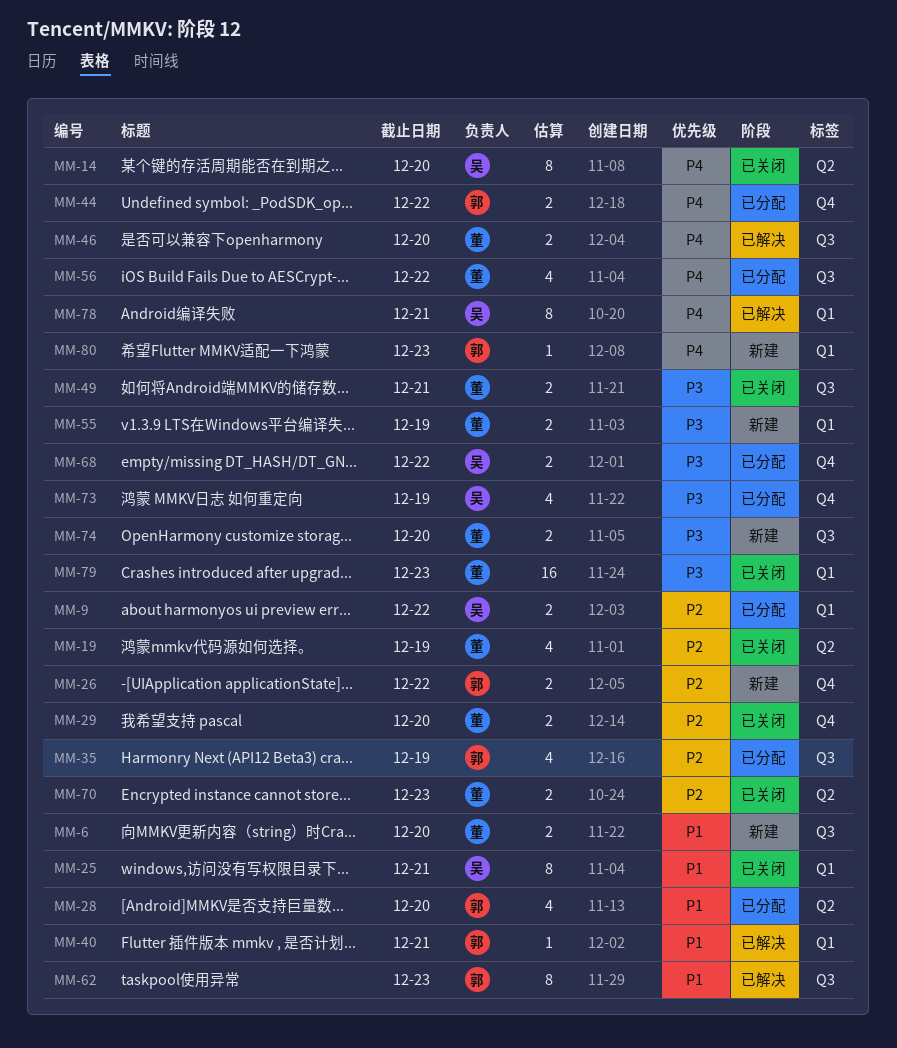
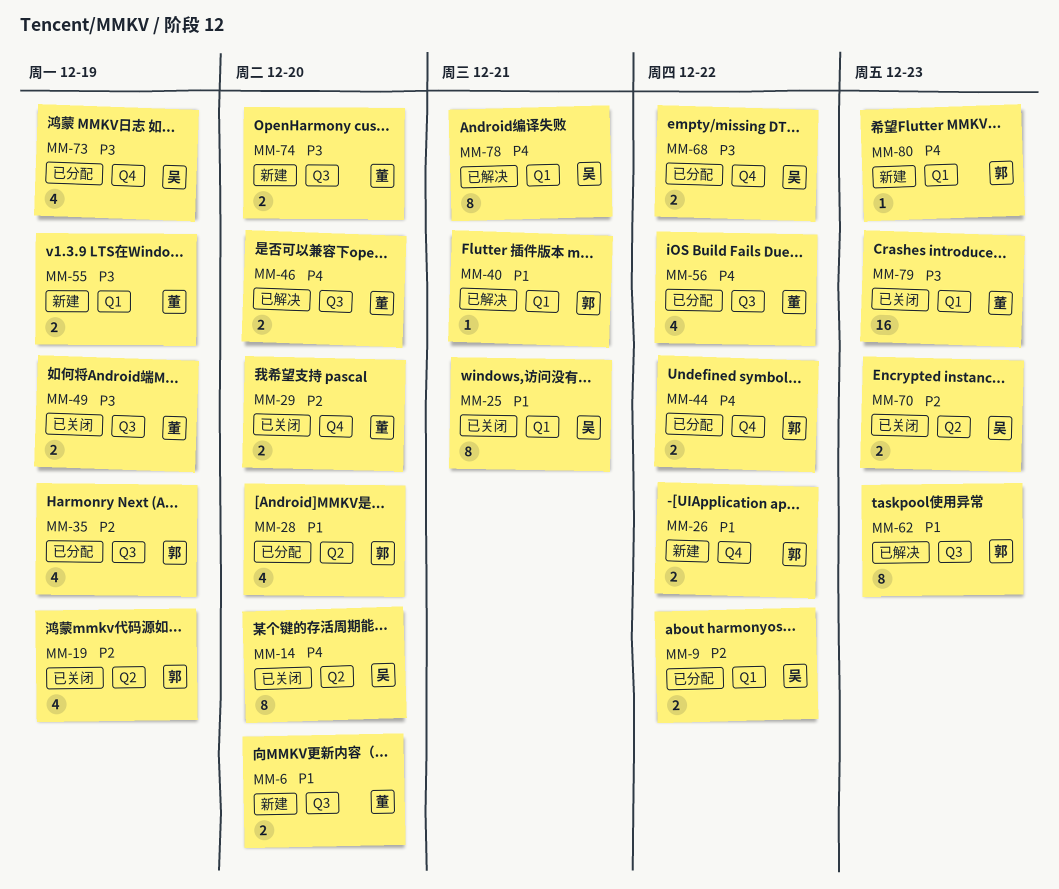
MM-19, owner: 董 -> 郭
MM-26, priority: P2 -> P1
MM-49, due: Dec 21 -> Dec 19
MM-70, owner: 董 -> 吴

